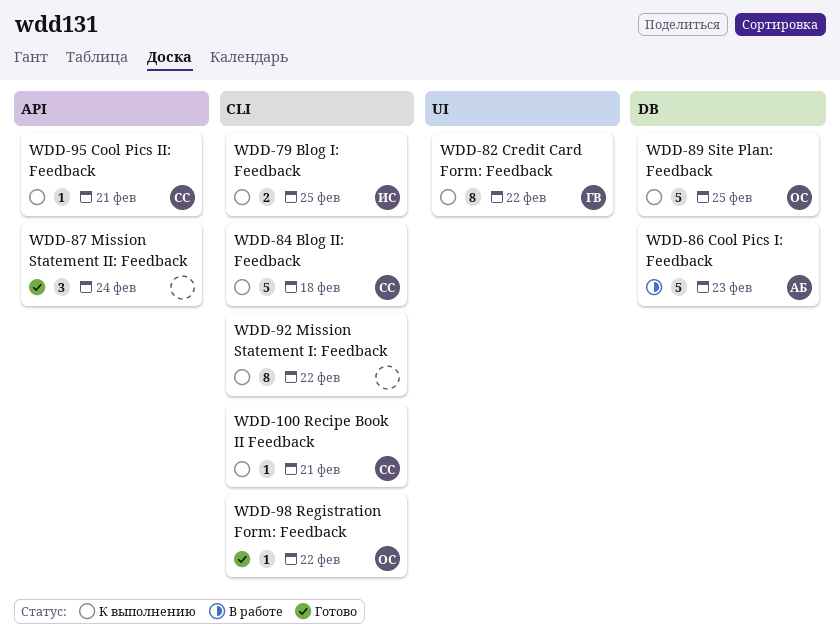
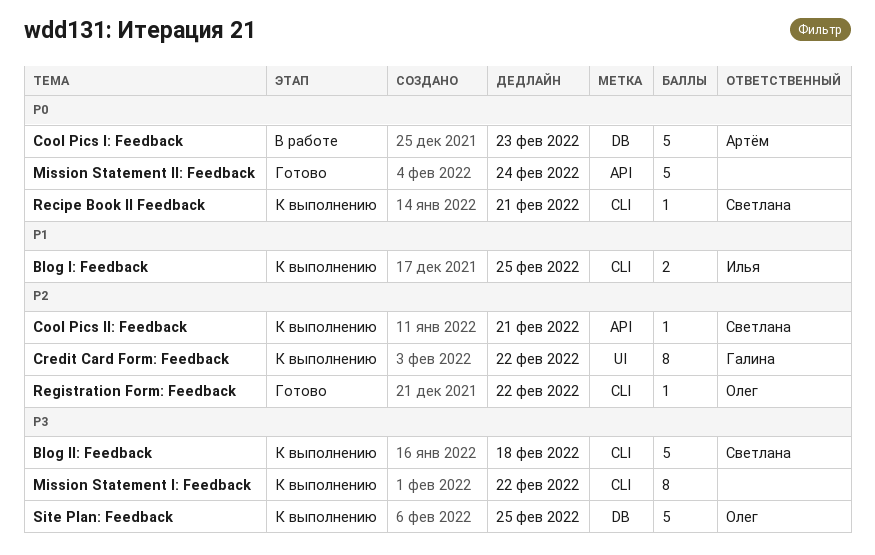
Mission Statement II: Feedback, estimate: 3 -> 5

